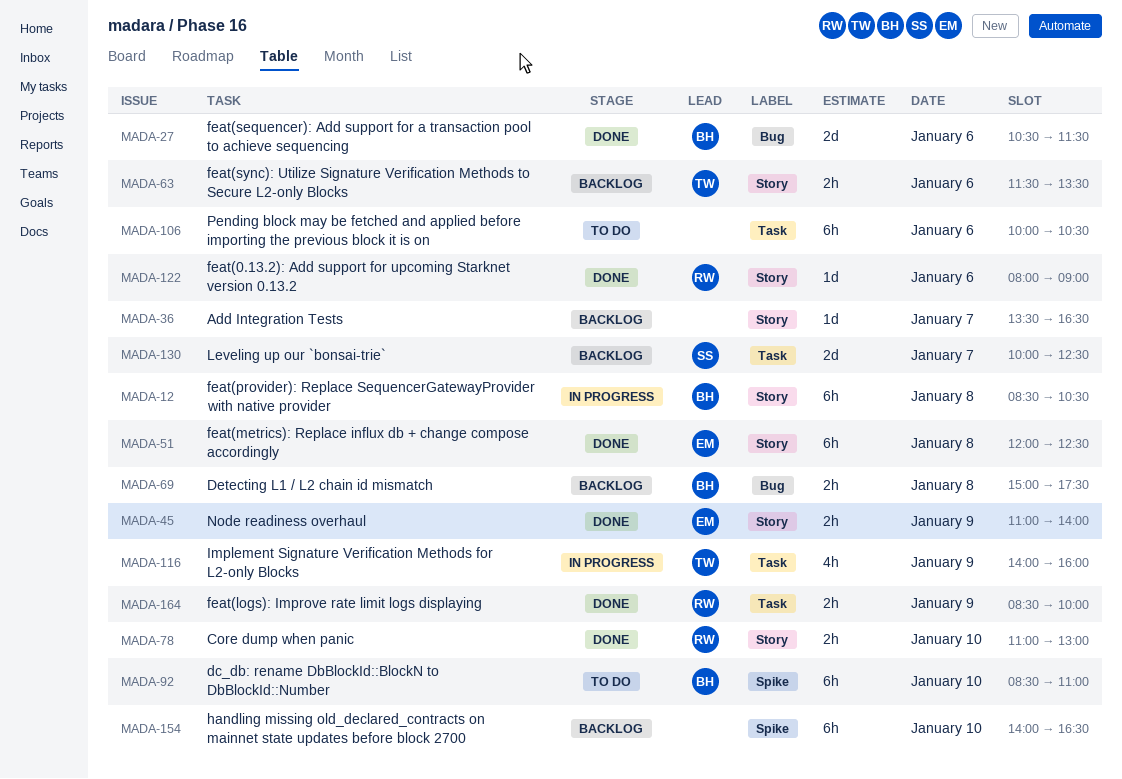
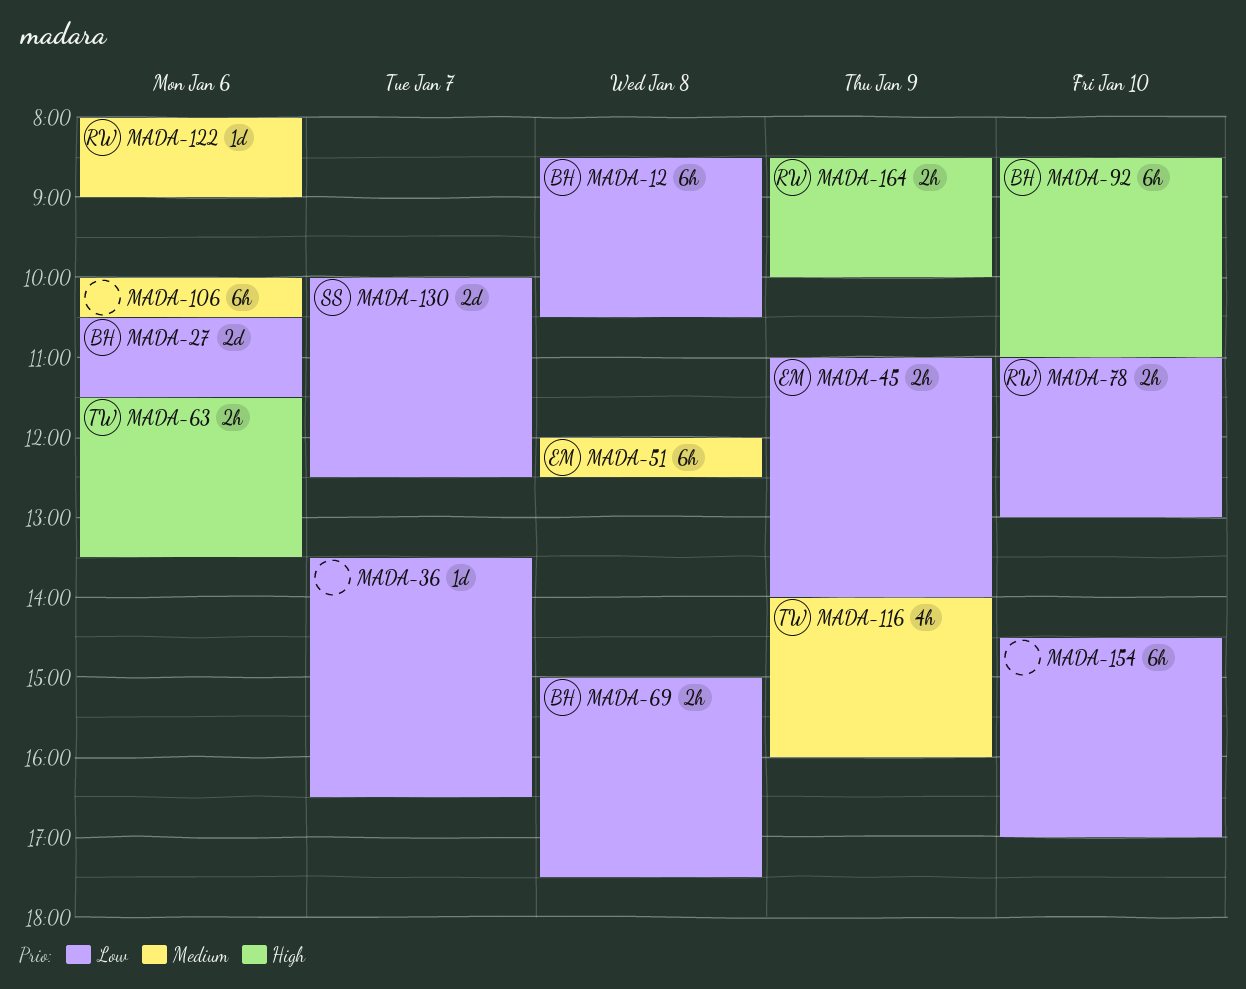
MADA-154, begins: 14:00 -> 14:30
MADA-154, ends: 16:30 -> 17:00

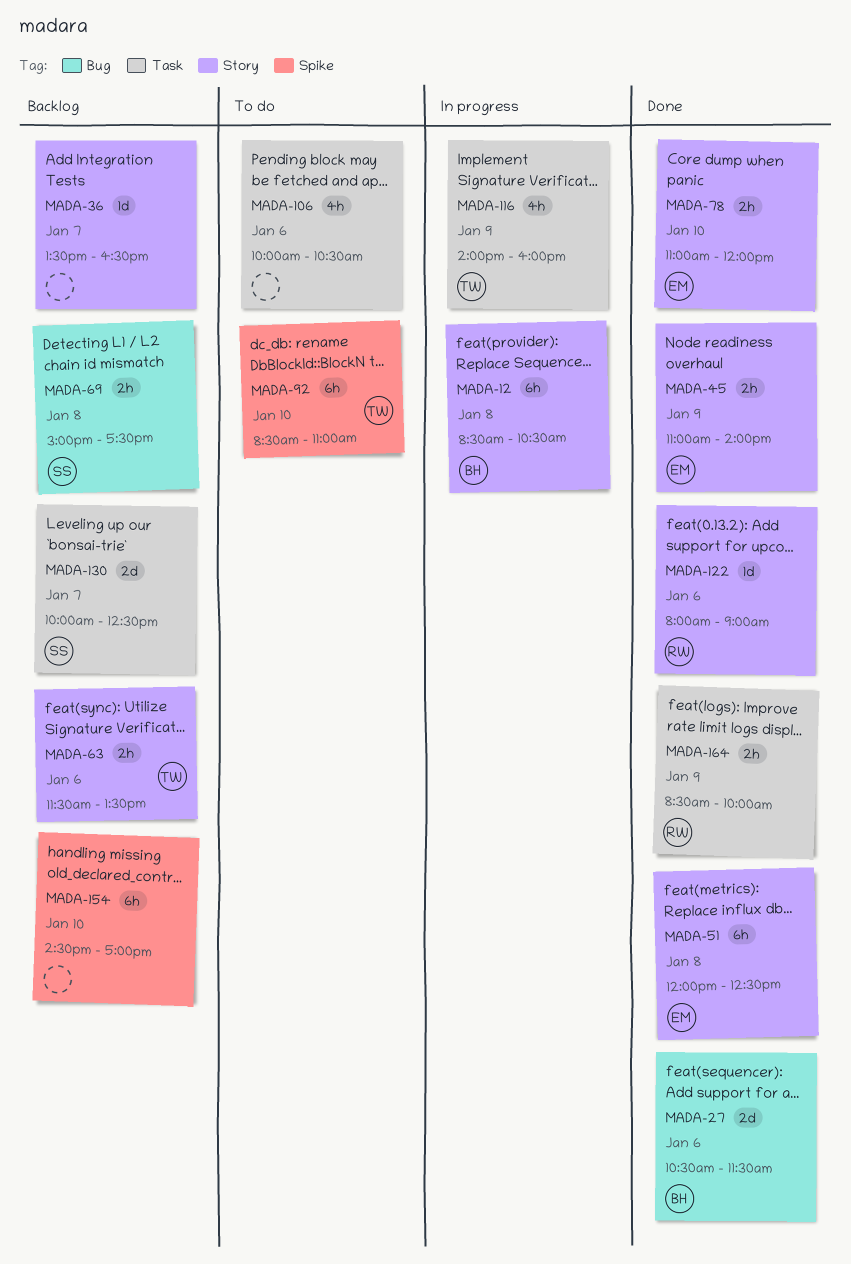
MADA-69, owner: BH -> SS
MADA-78, owner: RW -> EM
MADA-78, ends: 13:00 -> 12:00
MADA-92, owner: BH -> TW
MADA-106, estimate: 6h -> 4h

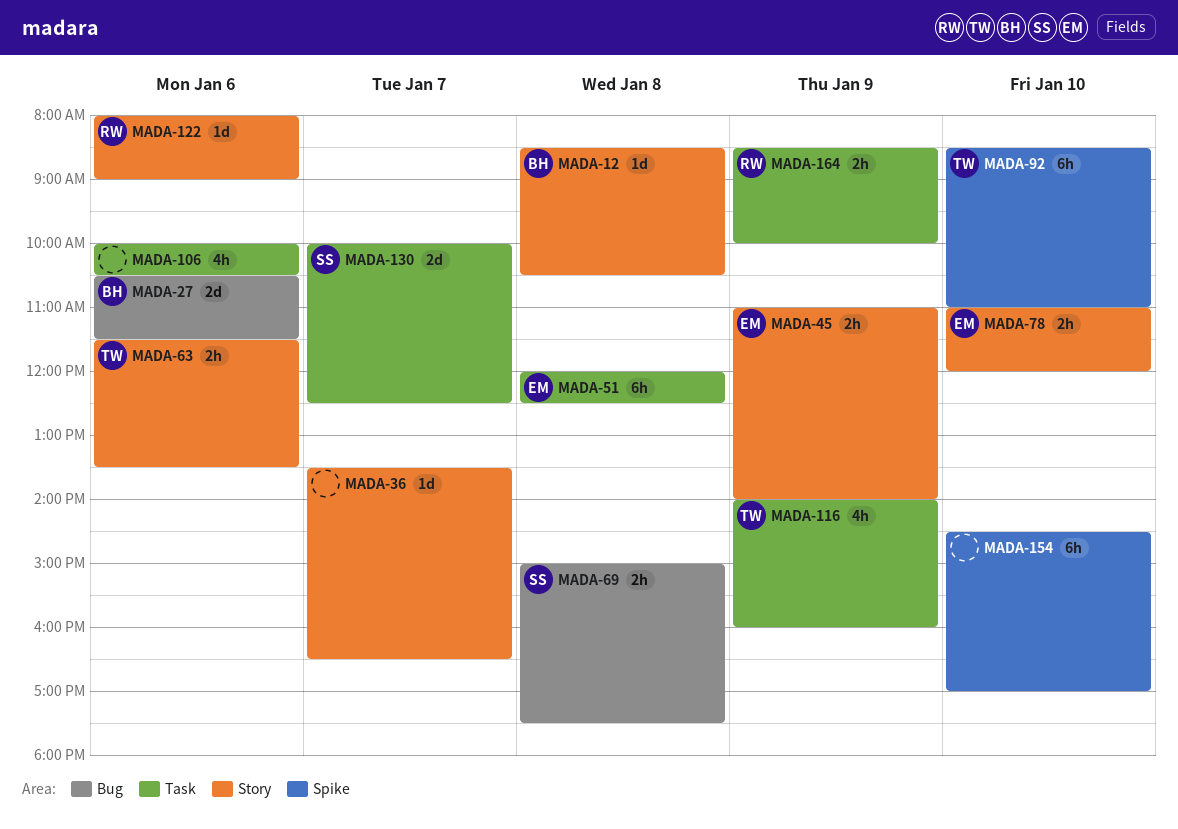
MADA-12, estimate: 6h -> 1d
MADA-51, label: Story -> Task

